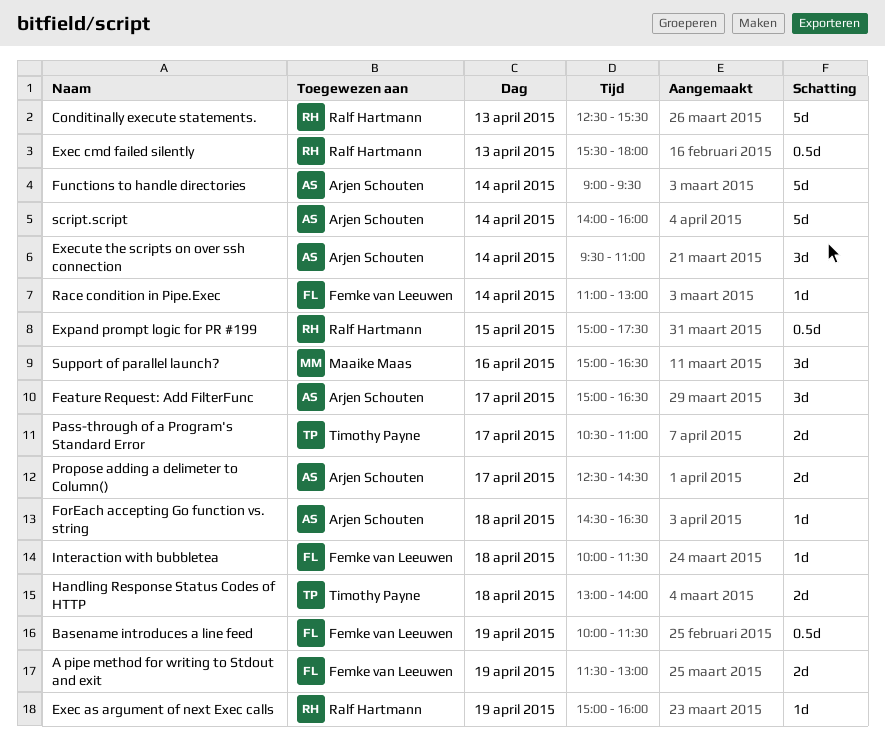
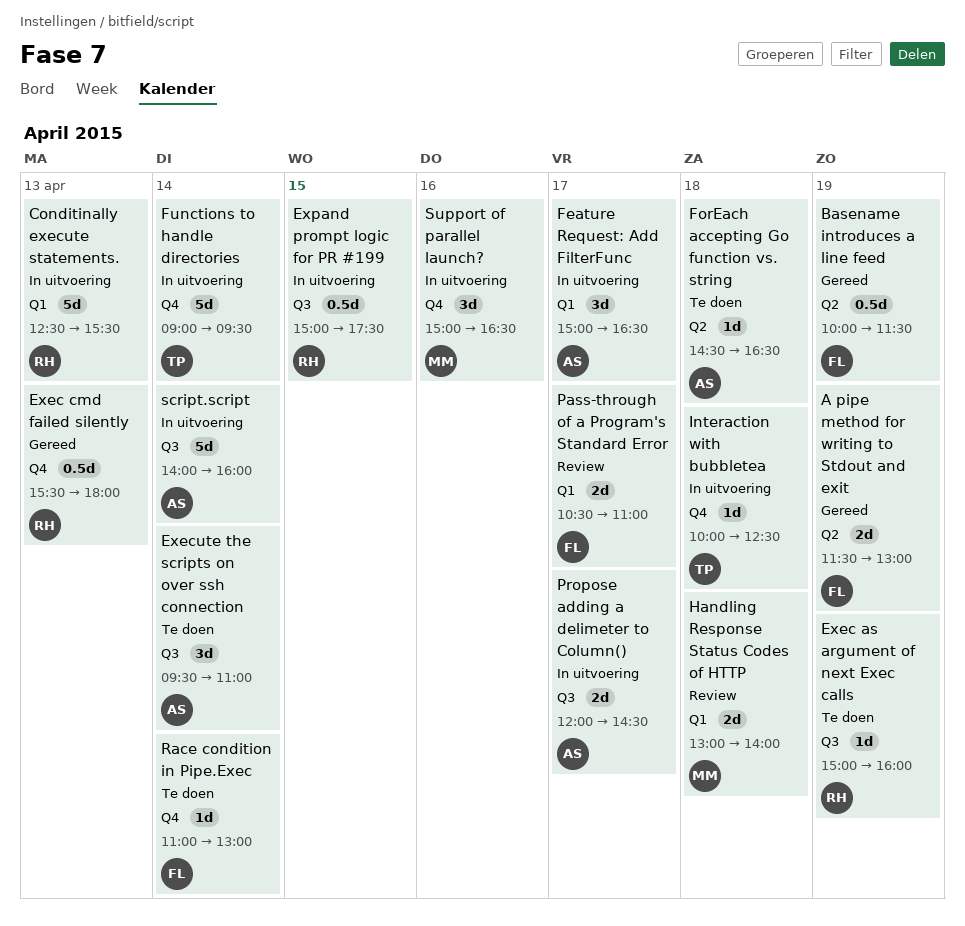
Functions to handle directories, owner: Arjen Schouten -> Timothy Payne
Handling Response Status Codes of HTTP, owner: Timothy Payne -> Maaike Maas
Interaction with bubbletea, owner: Femke van Leeuwen -> Timothy Payne
Interaction with bubbletea, ends: 11:30 -> 12:30
Pass-through of a Program's Standard Error, owner: Timothy Payne -> Femke van Leeuwen
Propose adding a delimeter to Column(), begins: 12:30 -> 12:00

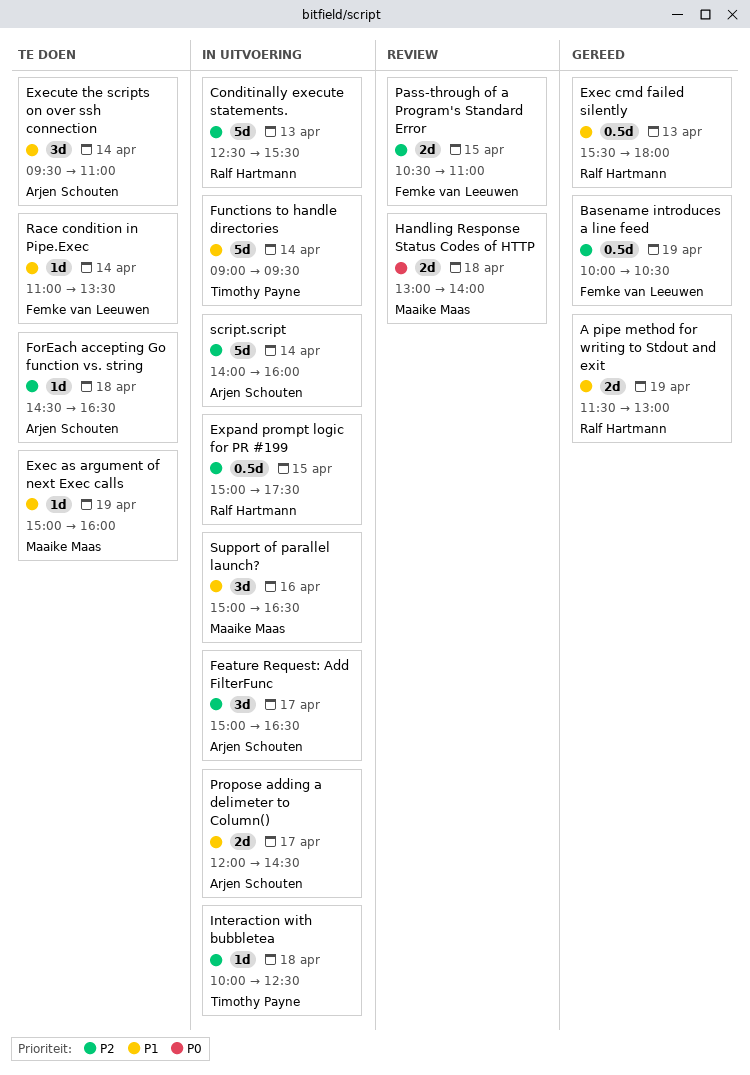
A pipe method for writing to Stdout and exit, owner: Femke van Leeuwen -> Ralf Hartmann
Basename introduces a line feed, ends: 11:30 -> 10:30
Exec as argument of next Exec calls, owner: Ralf Hartmann -> Maaike Maas
Pass-through of a Program's Standard Error, day: Apr 17 -> Apr 15
Race condition in Pipe.Exec, ends: 13:00 -> 13:30

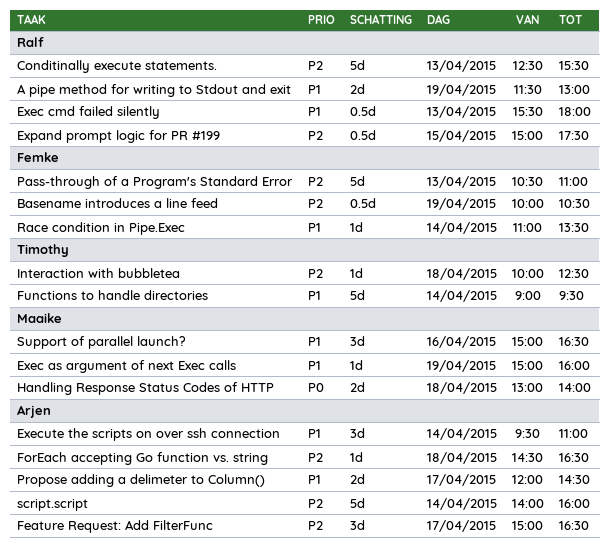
Pass-through of a Program's Standard Error, estimate: 2d -> 5d
Pass-through of a Program's Standard Error, day: Apr 15 -> Apr 13

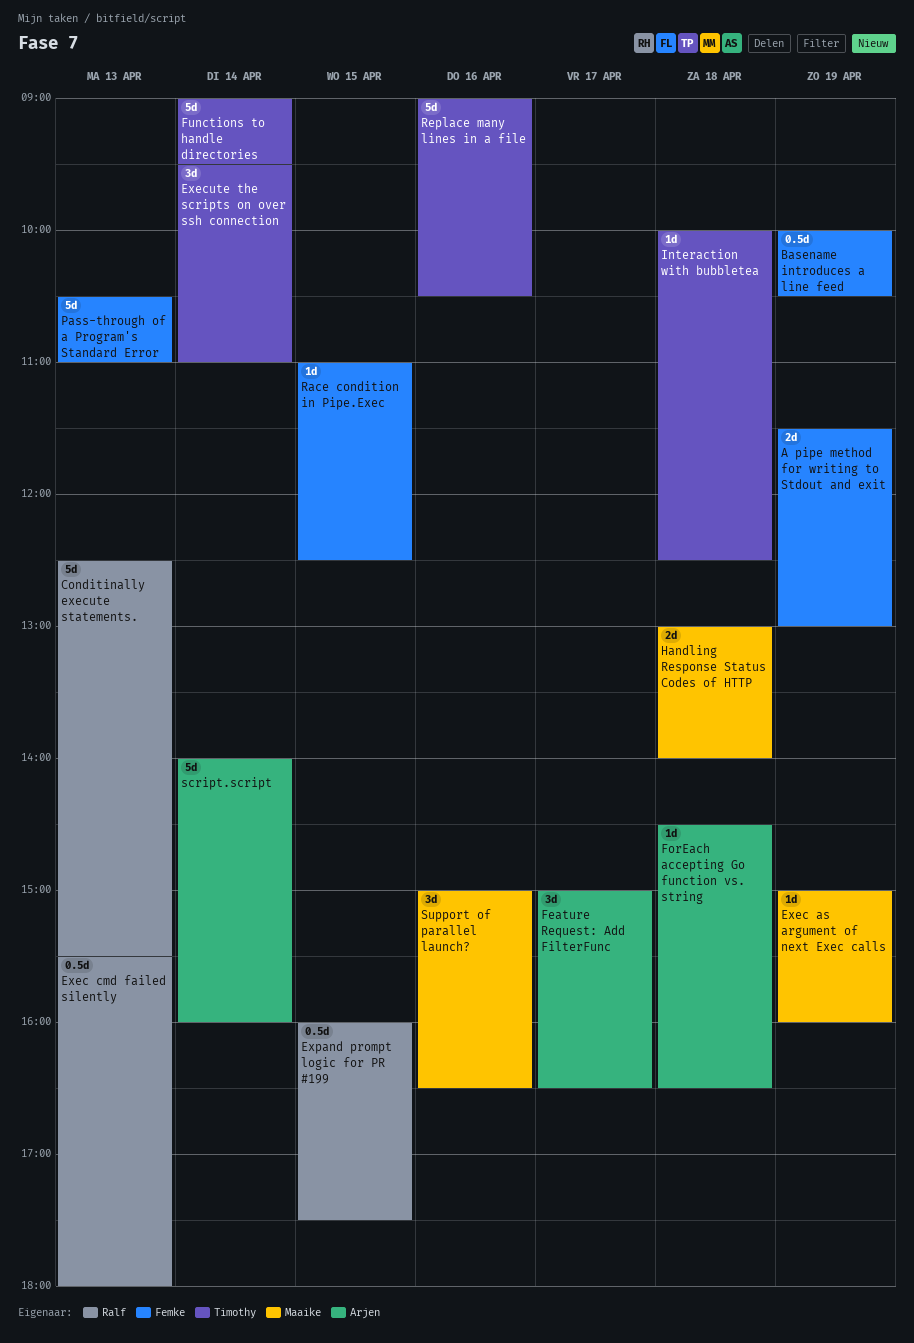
A pipe method for writing to Stdout and exit, owner: Ralf -> Femke
Execute the scripts on over ssh connection, owner: Arjen -> Timothy
Expand prompt logic for PR #199, begins: 15:00 -> 16:00
Propose adding a delimeter to Column(): present -> none
Race condition in Pipe.Exec, day: Apr 14 -> Apr 15
Race condition in Pipe.Exec, ends: 13:30 -> 12:30
Replace many lines in a file: none -> present

